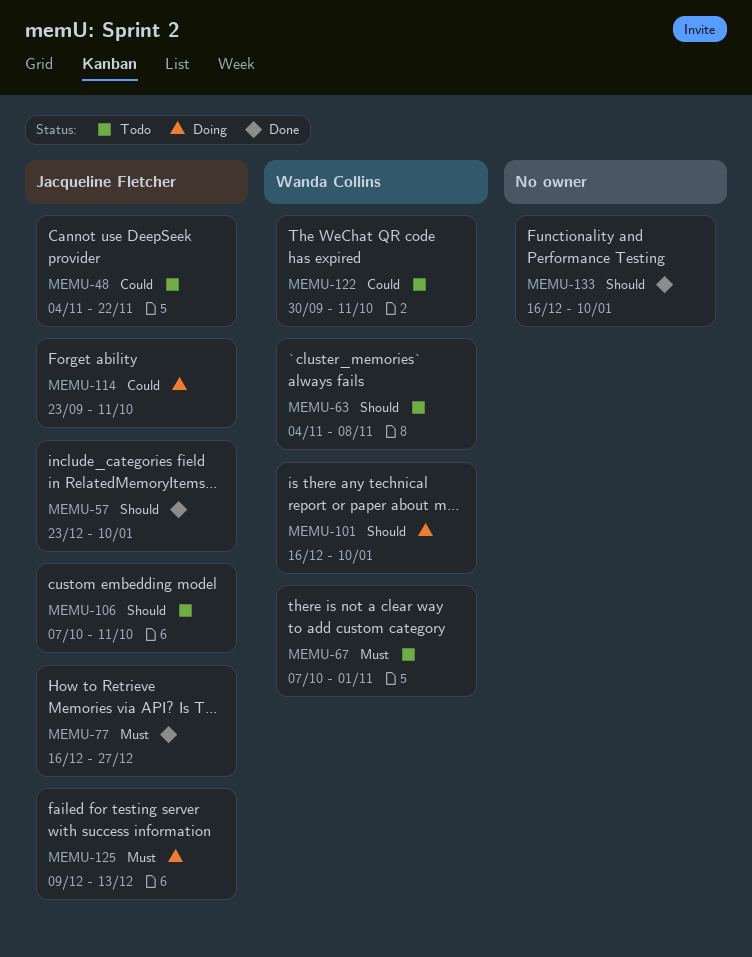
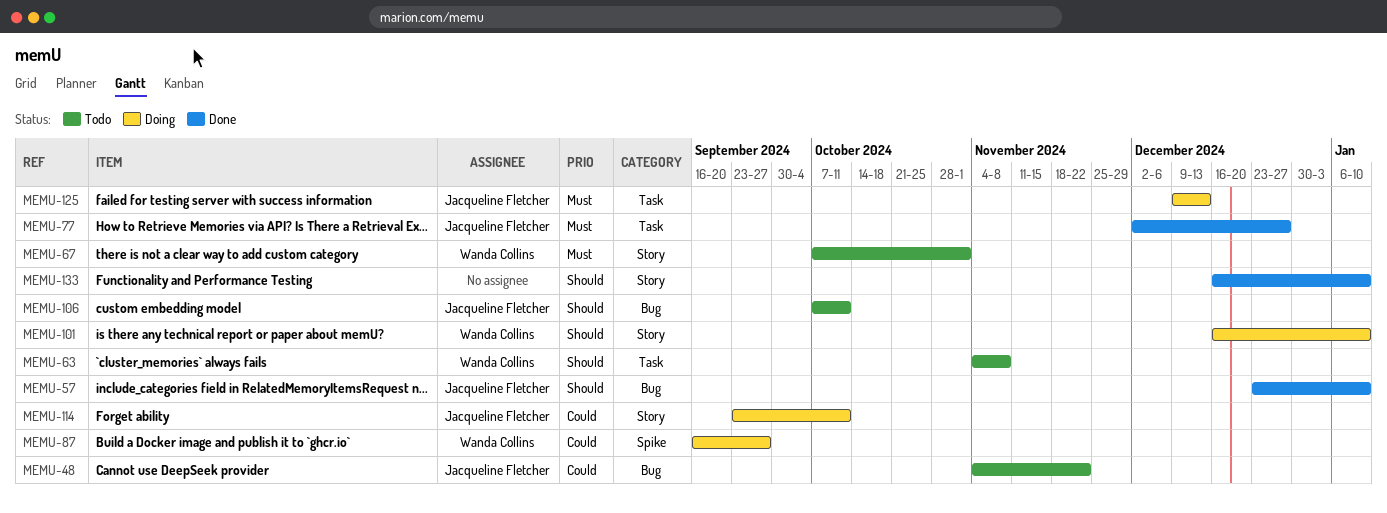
MEMU-77, start: Dec 16 -> Dec 2
MEMU-87: none -> present
MEMU-122: present -> none

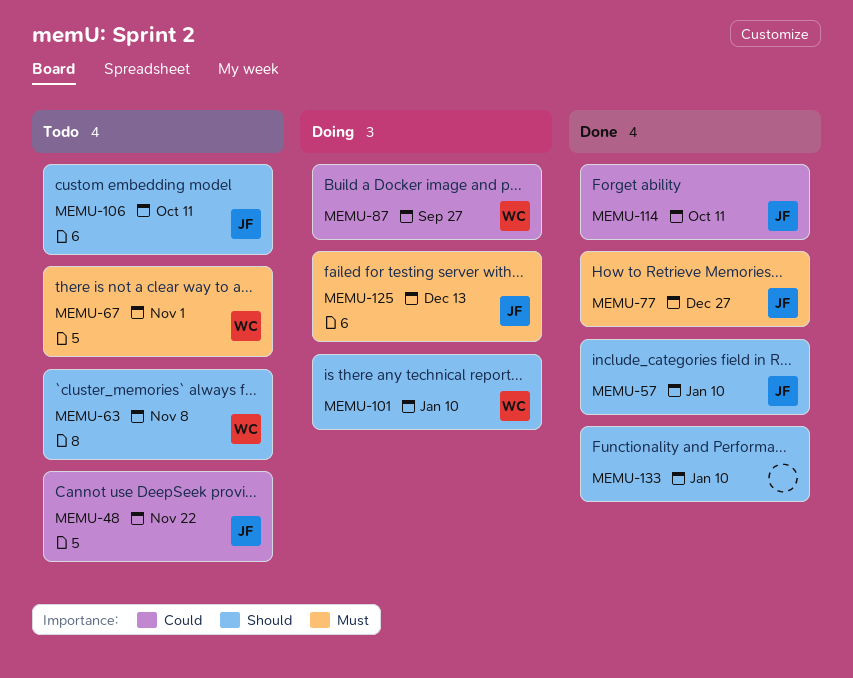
MEMU-114, status: Doing -> Done

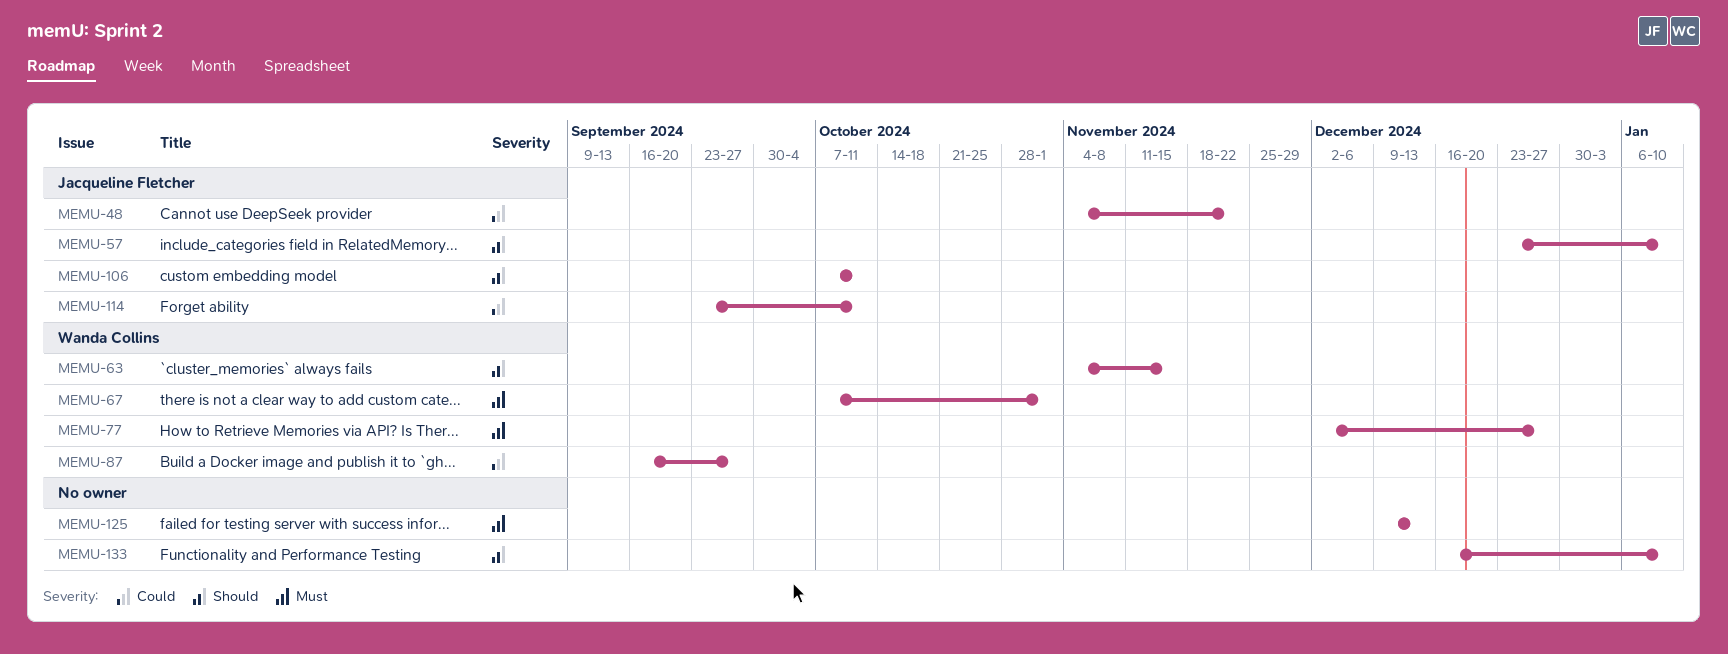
MEMU-63, due: Nov 8 -> Nov 15
MEMU-77, owner: Jacqueline Fletcher -> Wanda Collins
MEMU-101: present -> none
MEMU-125, owner: Jacqueline Fletcher -> none

